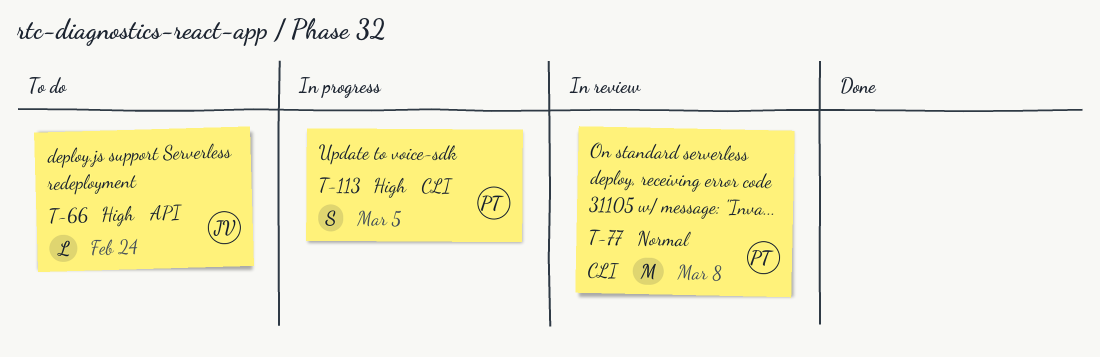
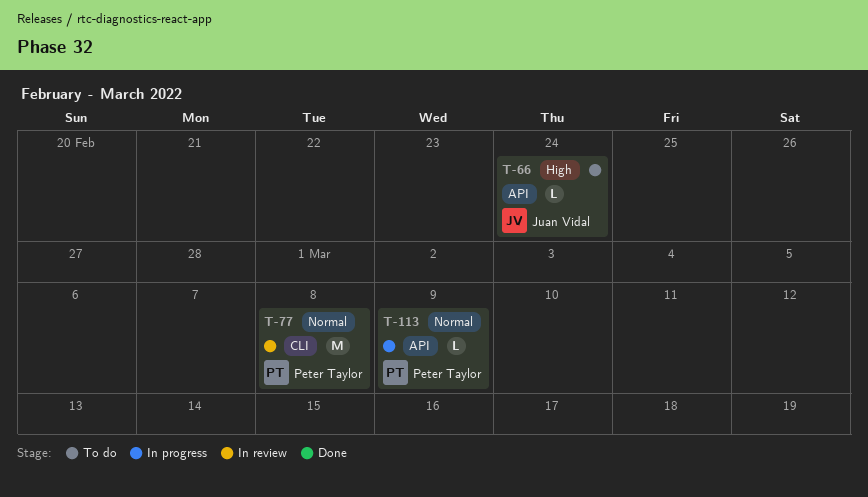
T-113, priority: High -> Normal
T-113, label: CLI -> API
T-113, estimate: S -> L
T-113, due: Mar 5 -> Mar 9

